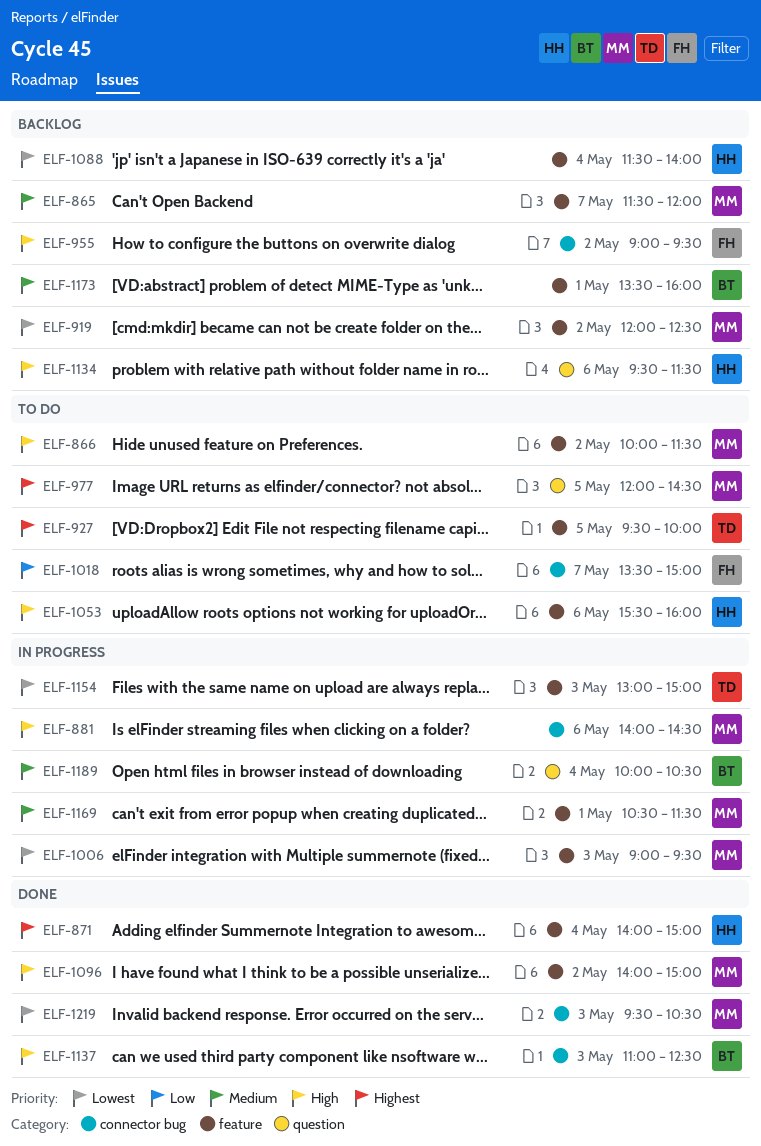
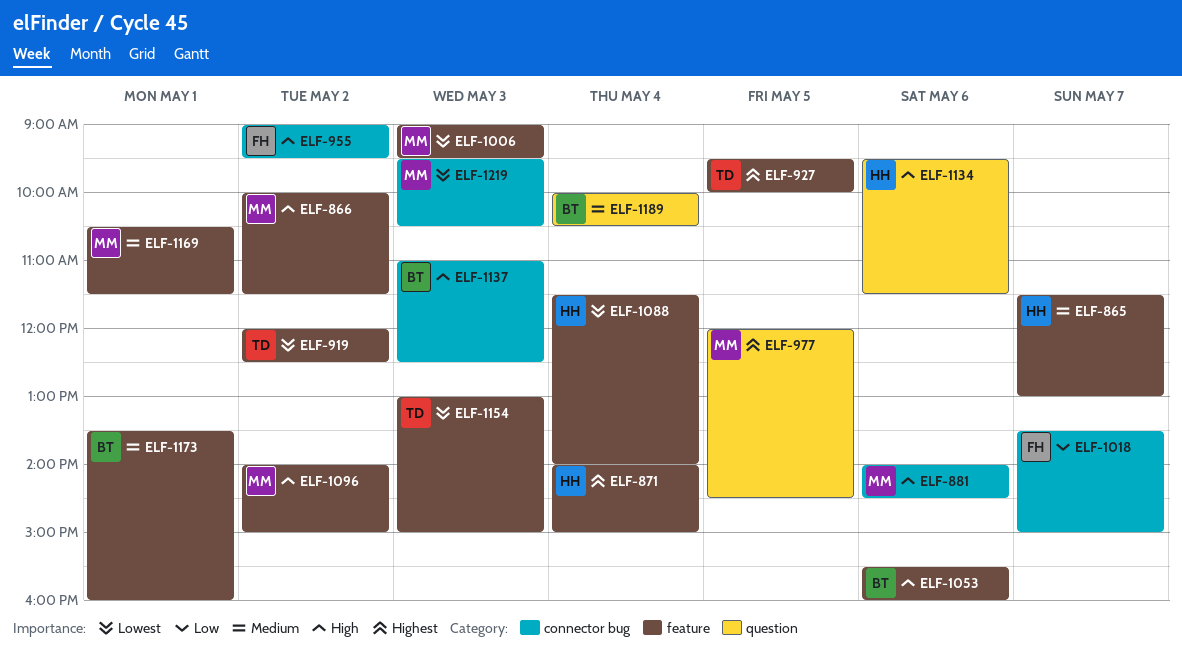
ELF-865, owner: MM -> HH
ELF-865, ends: 12:00 -> 13:00
ELF-919, owner: MM -> TD
ELF-1053, owner: HH -> BT

